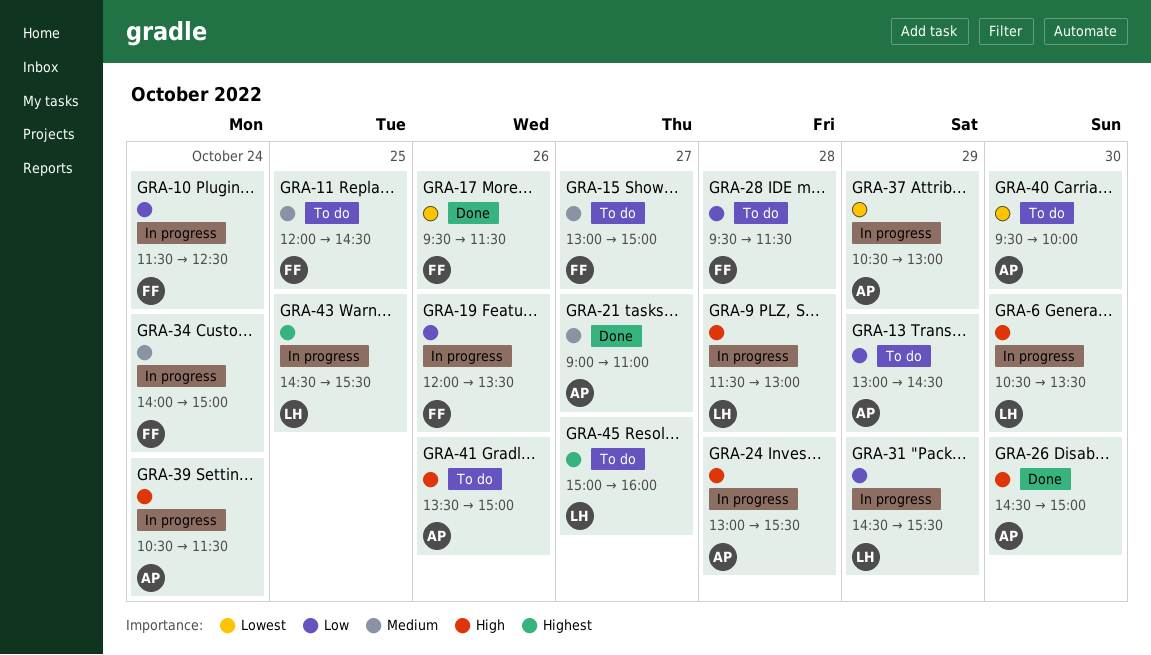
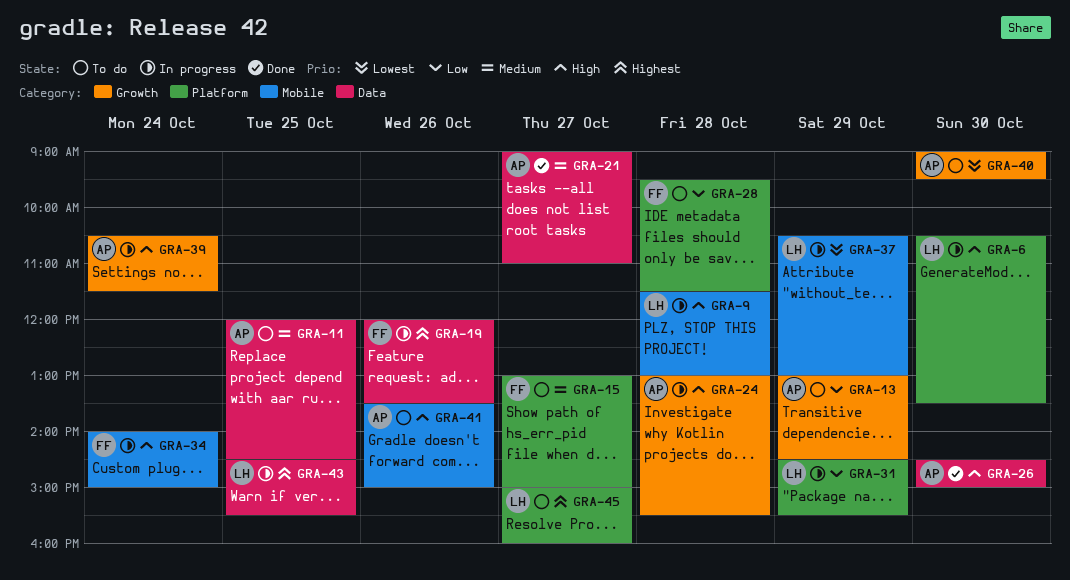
GRA-10: present -> none
GRA-11, owner: FF -> AP
GRA-17: present -> none
GRA-19, priority: Low -> Highest
GRA-34, priority: Medium -> High
GRA-37, owner: AP -> LH
GRA-40, begins: 09:30 -> 09:00
GRA-40, ends: 10:00 -> 09:30

